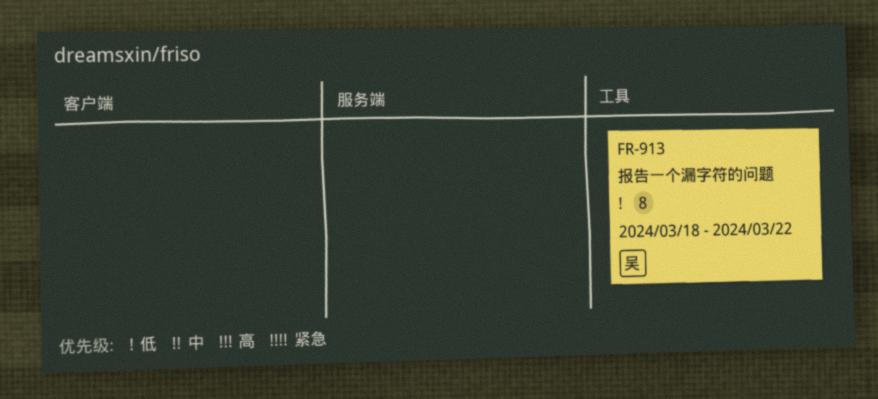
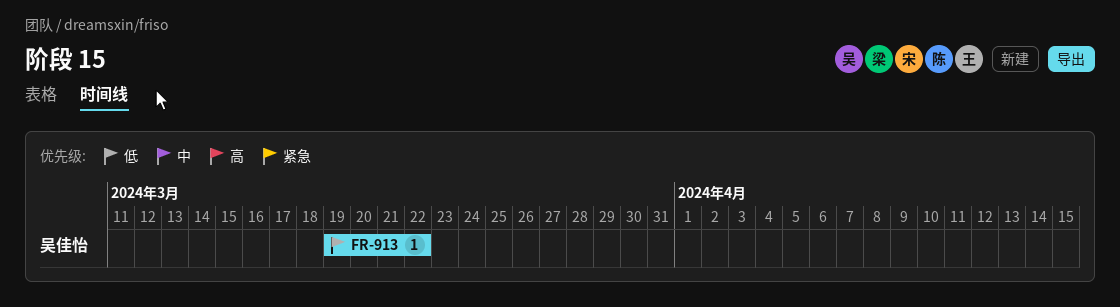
FR-913, estimate: 8 -> 1
FR-913, start: Mar 18 -> Mar 19

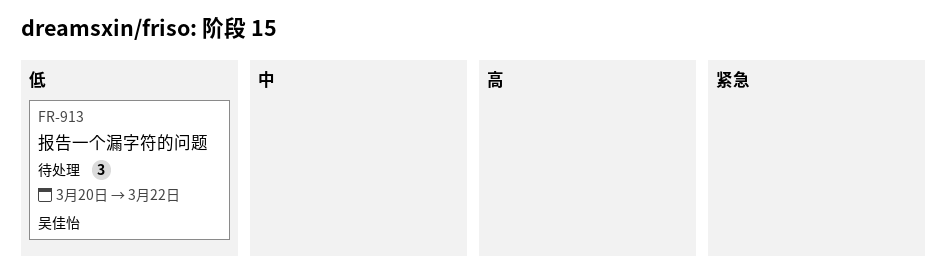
FR-913, estimate: 1 -> 3
FR-913, start: Mar 19 -> Mar 20

